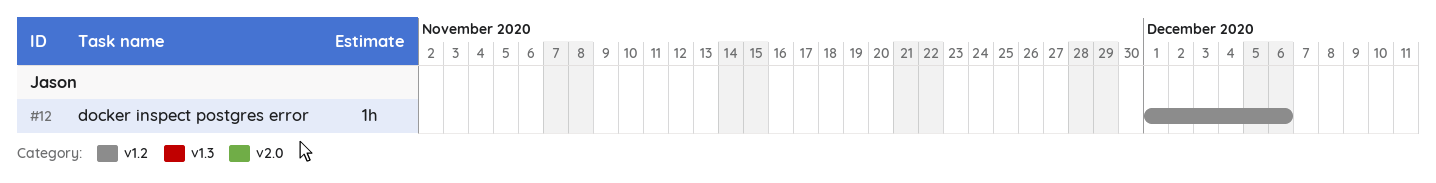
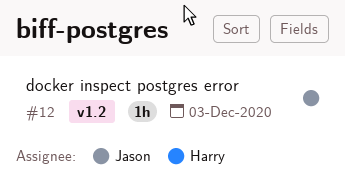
#12, due: Dec 6 -> Dec 3

